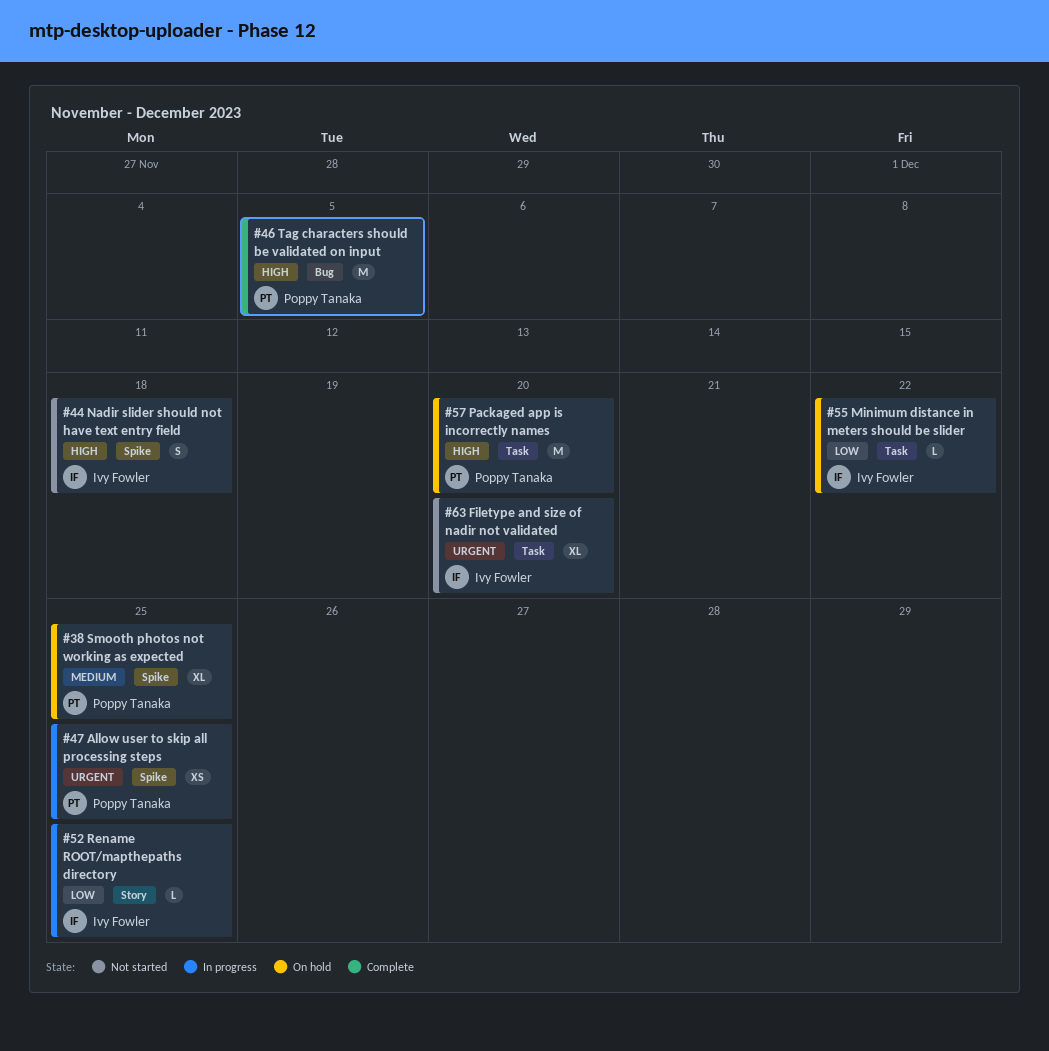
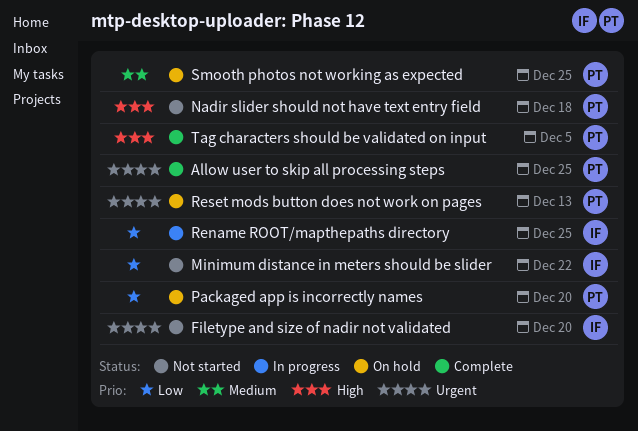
Allow user to skip all processing steps, status: In progress -> Complete
Minimum distance in meters should be slider, status: On hold -> Not started
Nadir slider should not have text entry field, owner: Ivy Fowler -> Poppy Tanaka
Packaged app is incorrectly names, priority: High -> Low
Reset mods button does not work on pages: none -> present

